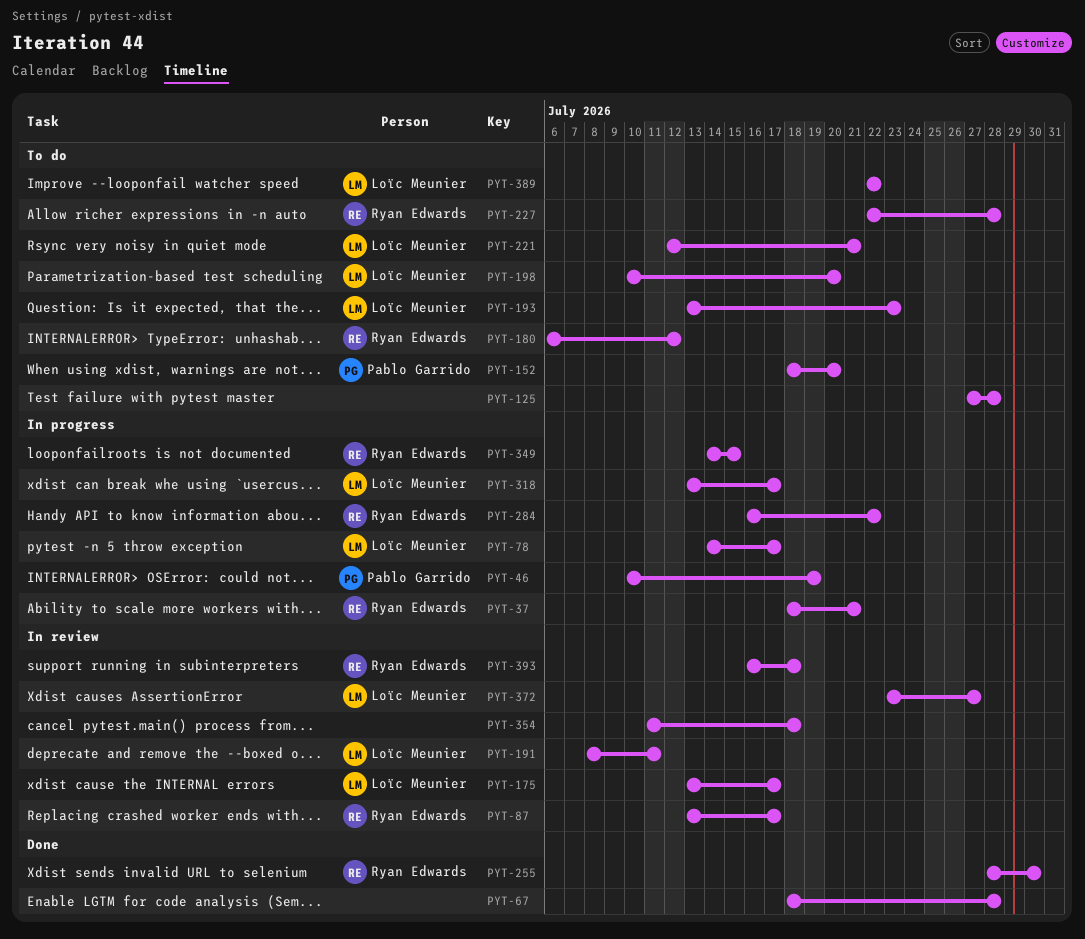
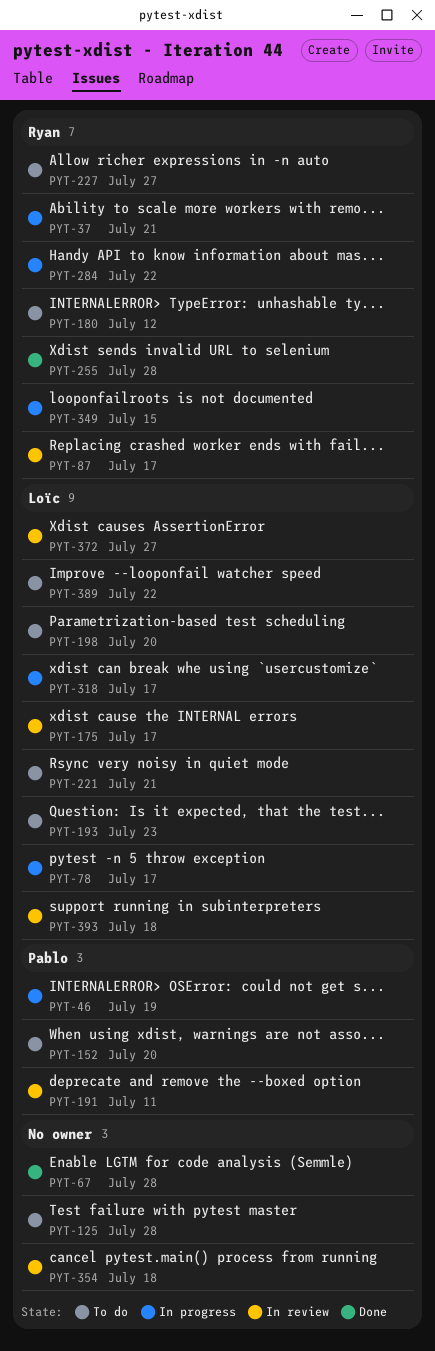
PYT-191, owner: Loïc Meunier -> Pablo Garrido
PYT-227, due: Jul 28 -> Jul 27
PYT-255, due: Jul 30 -> Jul 28
PYT-393, owner: Ryan Edwards -> Loïc Meunier

